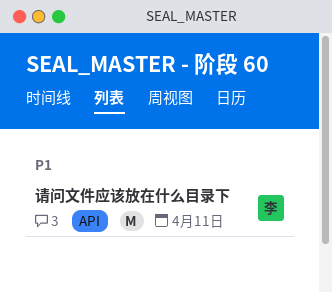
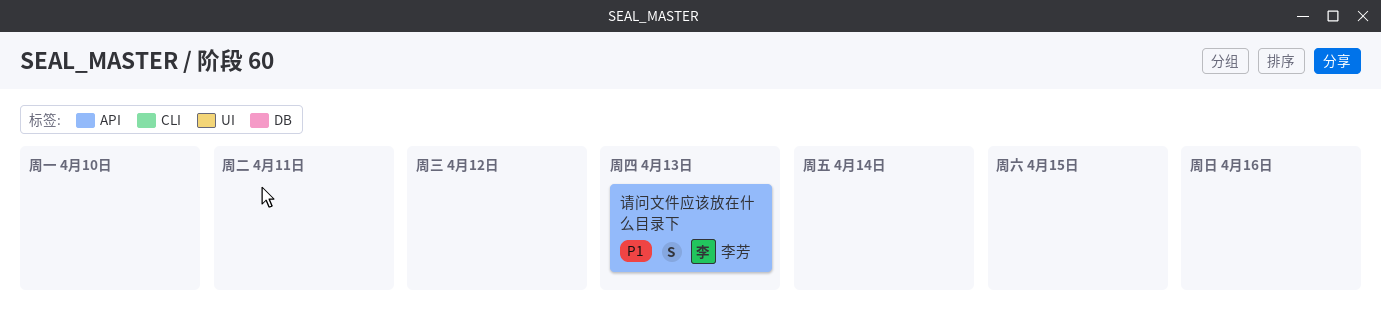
请问文件应该放在什么目录下, estimate: M -> S
请问文件应该放在什么目录下, due: Apr 11 -> Apr 13

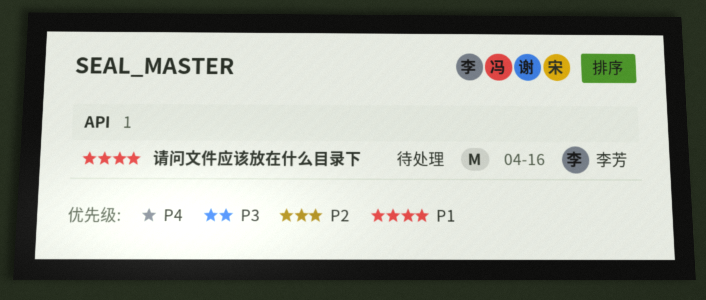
请问文件应该放在什么目录下, estimate: S -> M
请问文件应该放在什么目录下, due: Apr 13 -> Apr 16

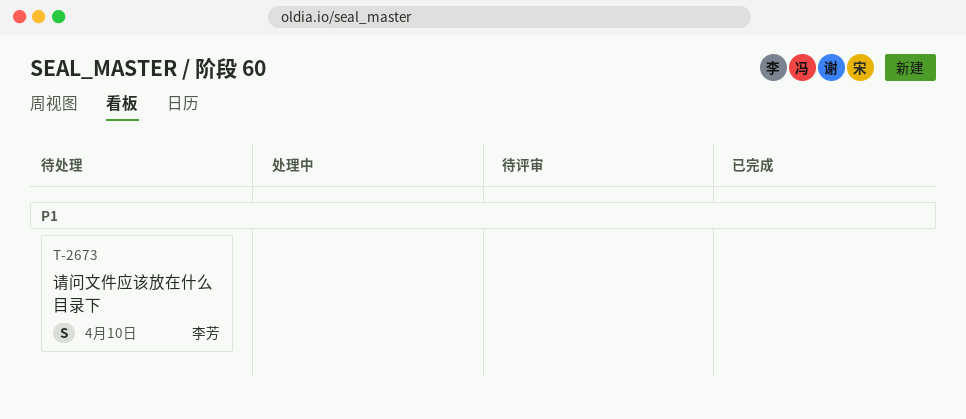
请问文件应该放在什么目录下, estimate: M -> S
请问文件应该放在什么目录下, due: Apr 16 -> Apr 10

